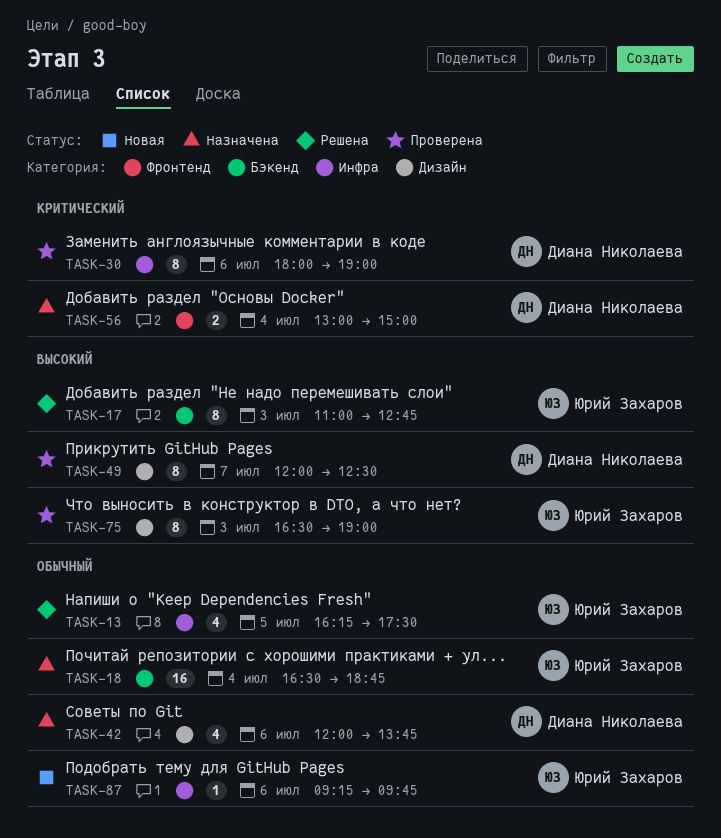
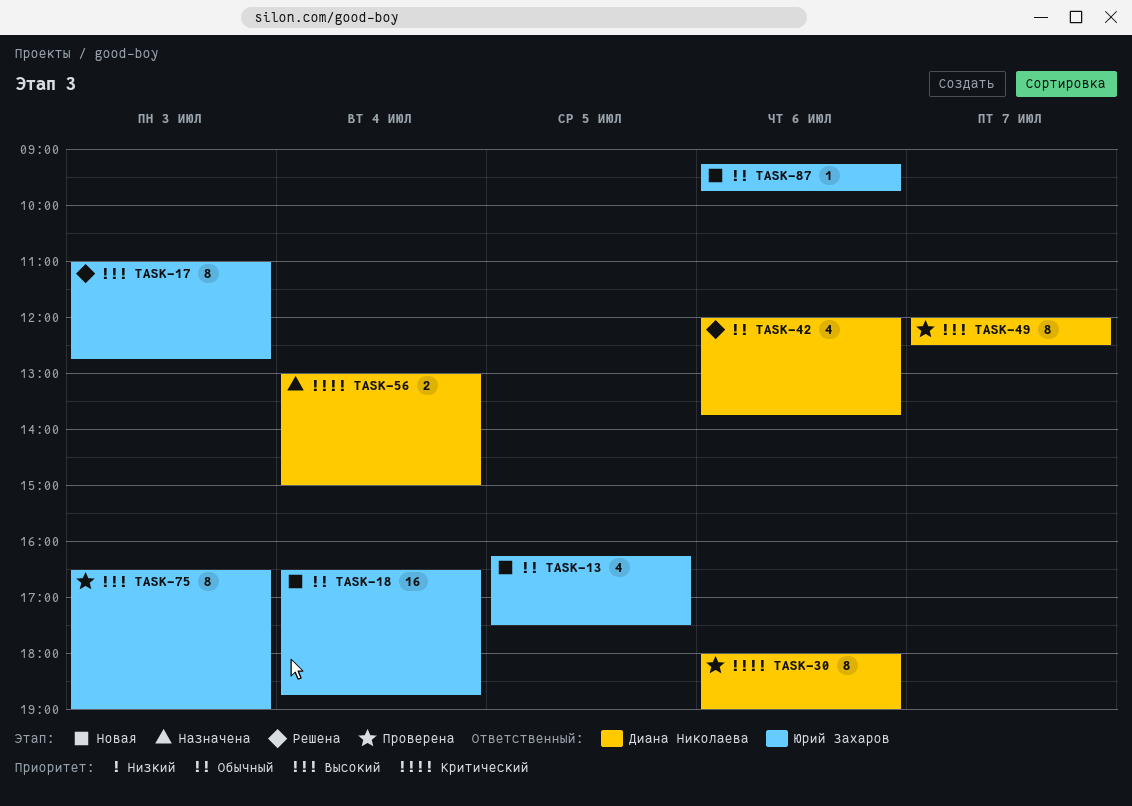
TASK-13, status: Решена -> Новая
TASK-18, status: Назначена -> Новая
TASK-42, status: Назначена -> Решена

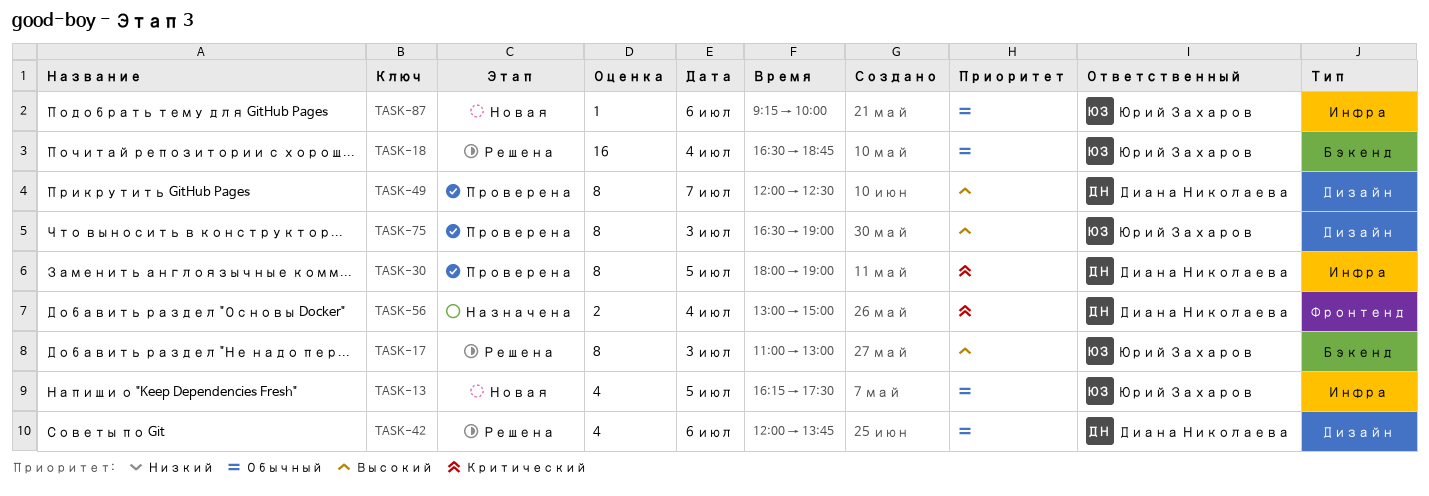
TASK-17, ends: 12:45 -> 13:00
TASK-18, status: Новая -> Решена
TASK-30, day: Jul 6 -> Jul 5
TASK-87, ends: 09:45 -> 10:00

